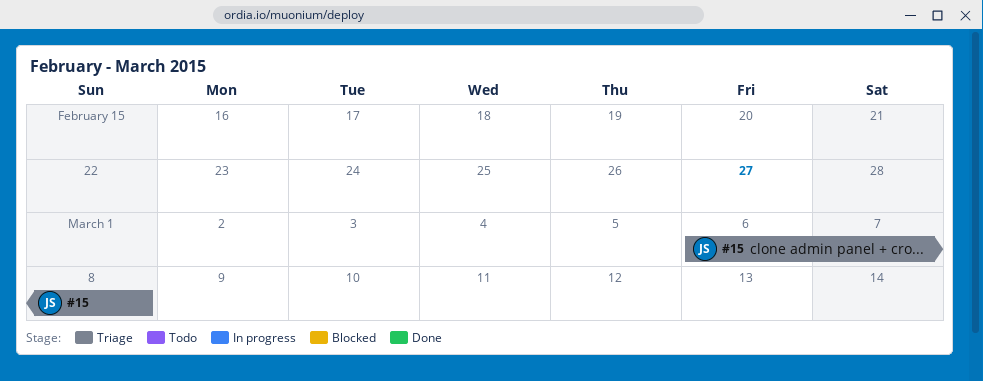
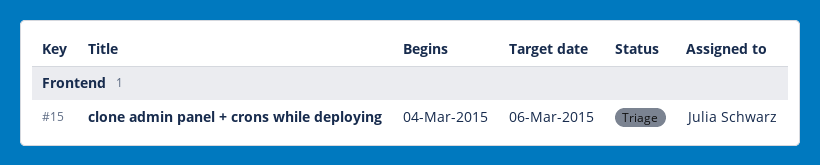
#15, start: Mar 6 -> Mar 4
#15, due: Mar 8 -> Mar 6

